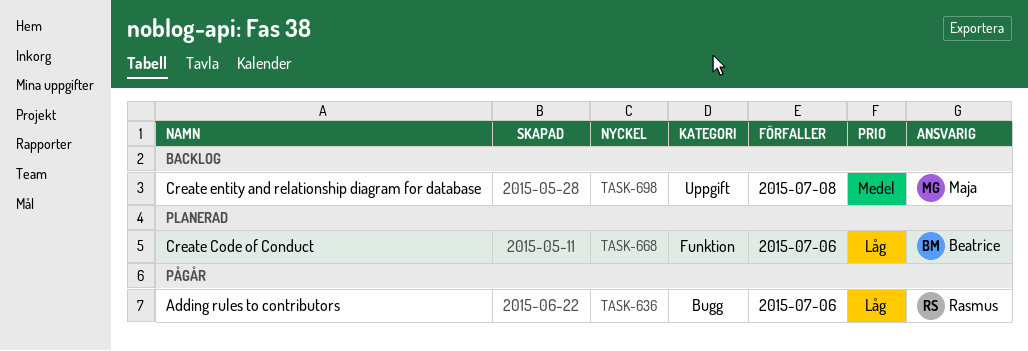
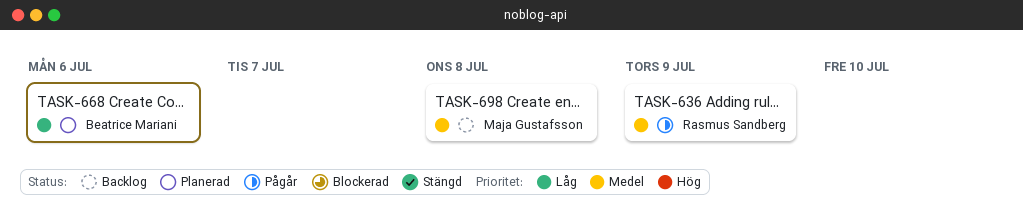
TASK-636, priority: Låg -> Medel
TASK-636, due: Jul 6 -> Jul 9

